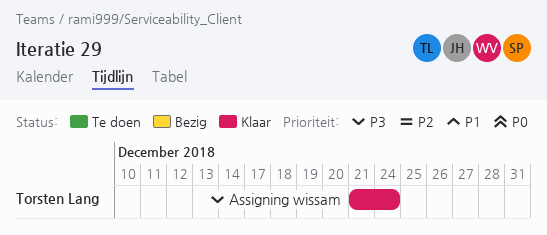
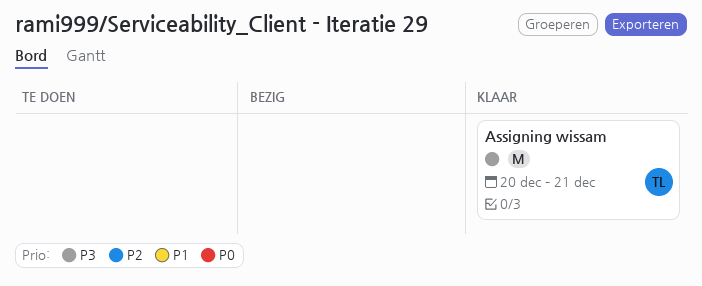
Assigning wissam, start: Dec 21 -> Dec 20
Assigning wissam, due: Dec 24 -> Dec 21

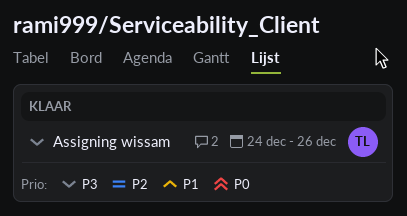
Assigning wissam, start: Dec 20 -> Dec 24
Assigning wissam, due: Dec 21 -> Dec 26

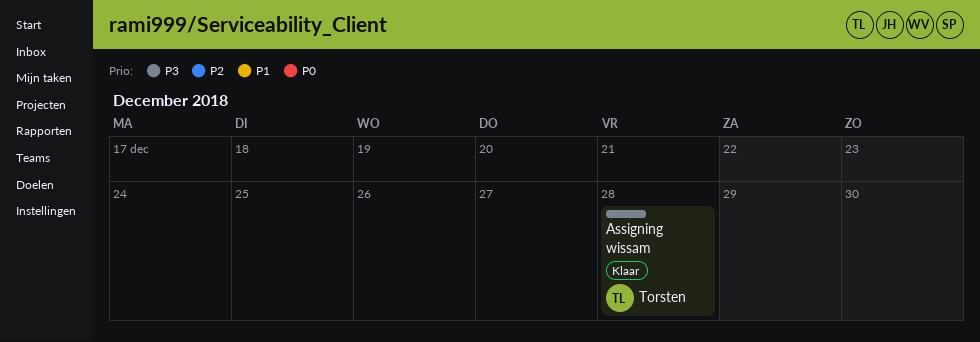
Assigning wissam, due: Dec 26 -> Dec 28

